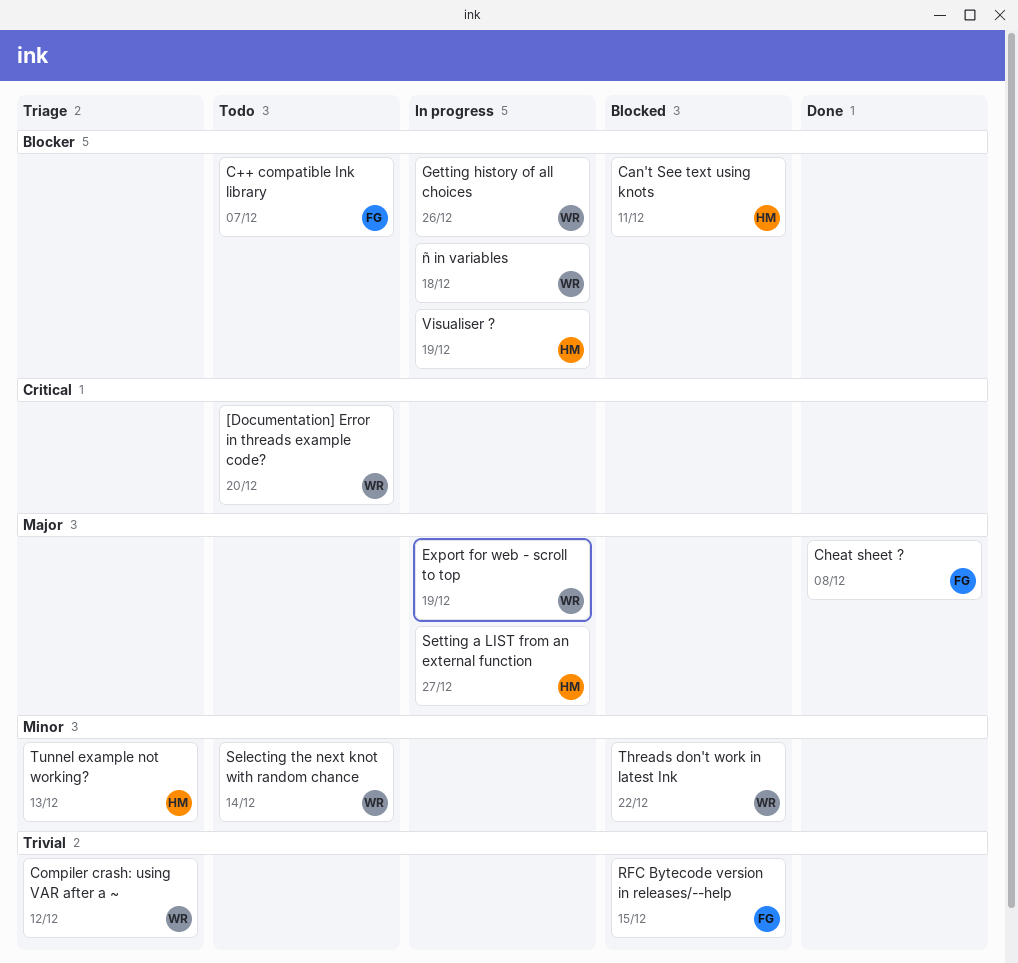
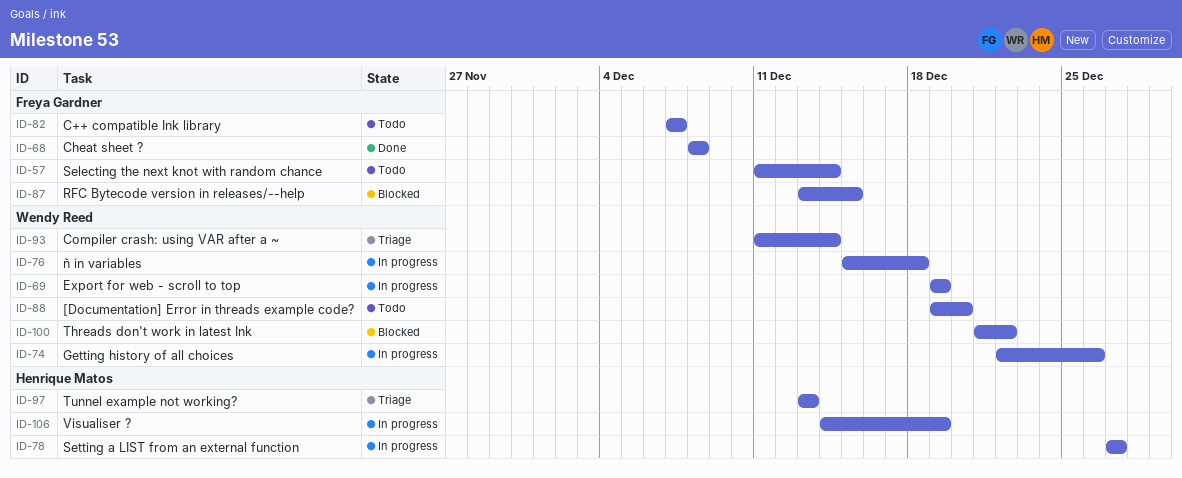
Can't See text using knots: present -> none
Compiler crash: using VAR after a ~, due: Dec 12 -> Dec 14
Selecting the next knot with random chance, owner: Wendy Reed -> Freya Gardner

